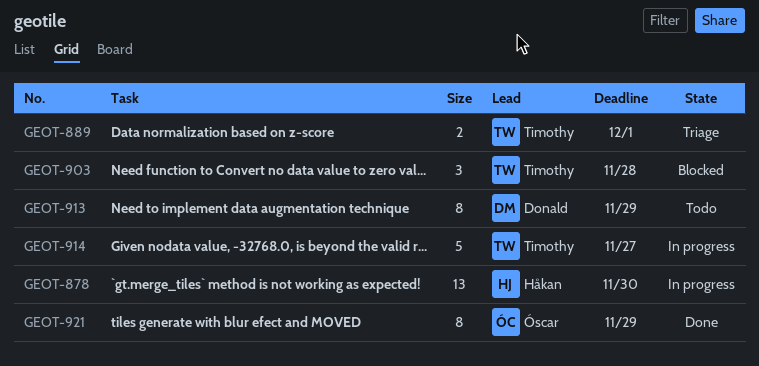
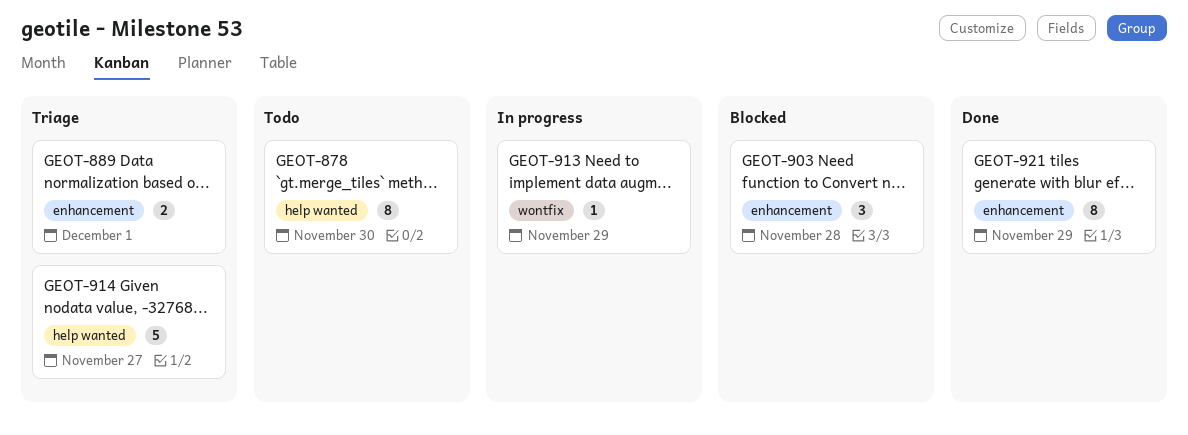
GEOT-878, status: In progress -> Todo
GEOT-878, estimate: 13 -> 8
GEOT-913, status: Todo -> In progress
GEOT-913, estimate: 8 -> 1
GEOT-914, status: In progress -> Triage

